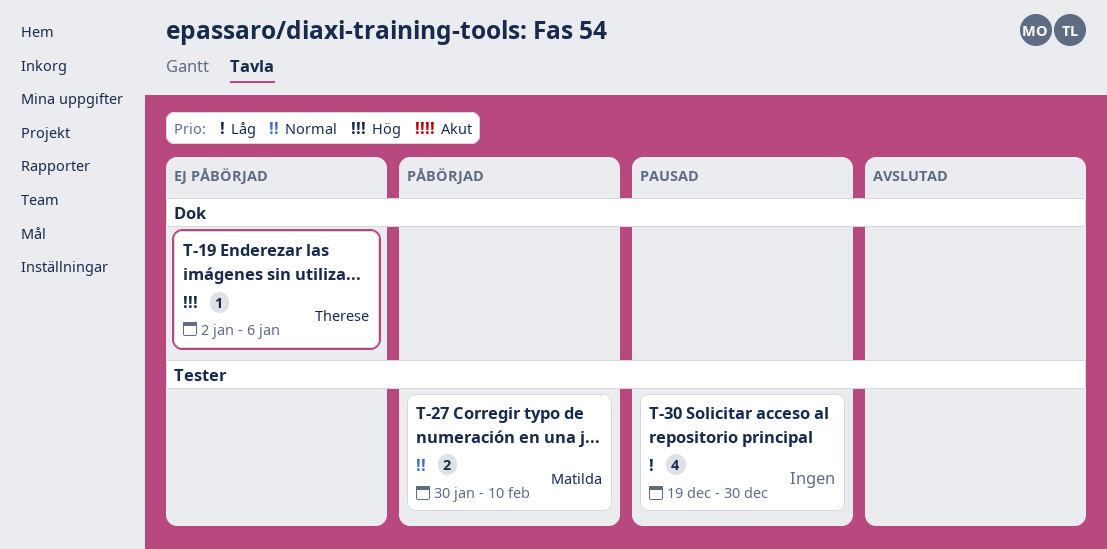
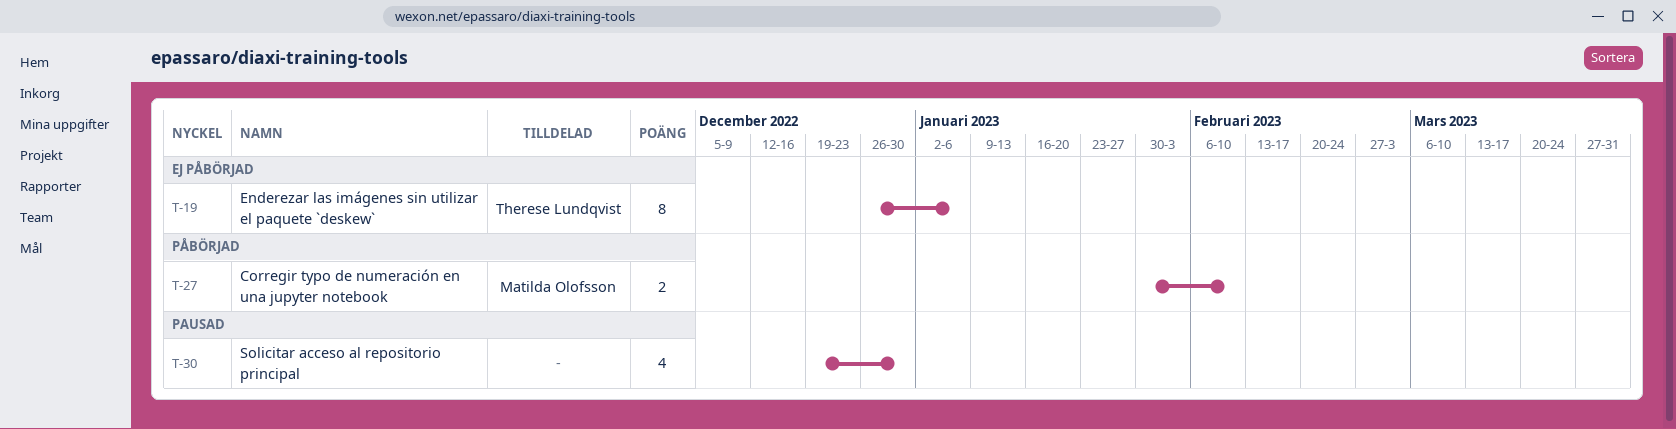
T-19, estimate: 1 -> 8
T-19, start: Jan 2 -> Dec 26

